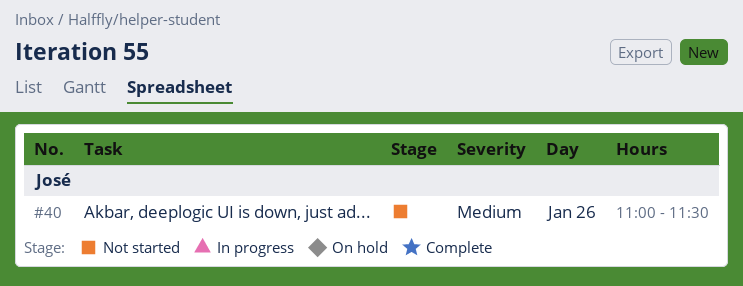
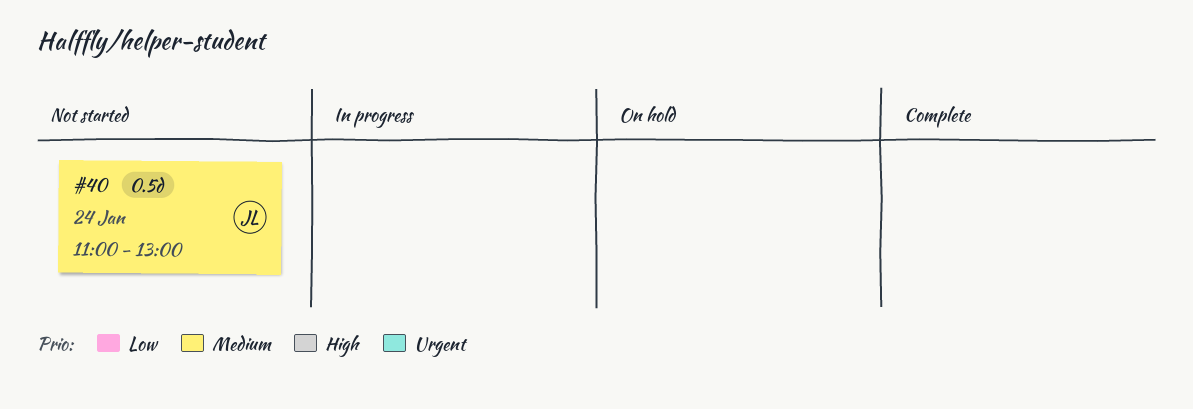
#40, day: Jan 26 -> Jan 24
#40, ends: 11:30 -> 13:00

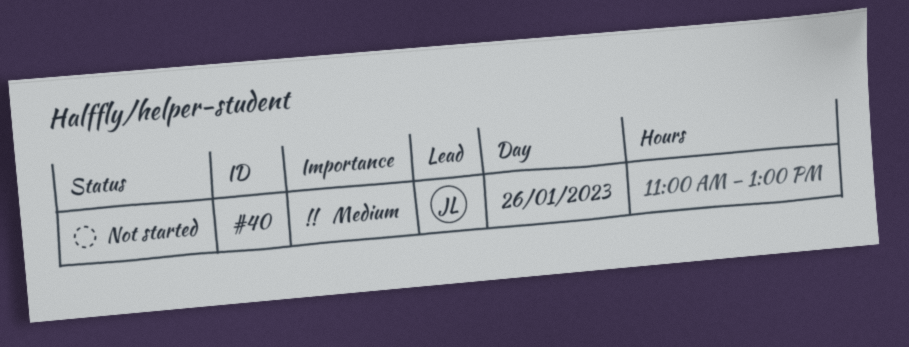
#40, day: Jan 24 -> Jan 26

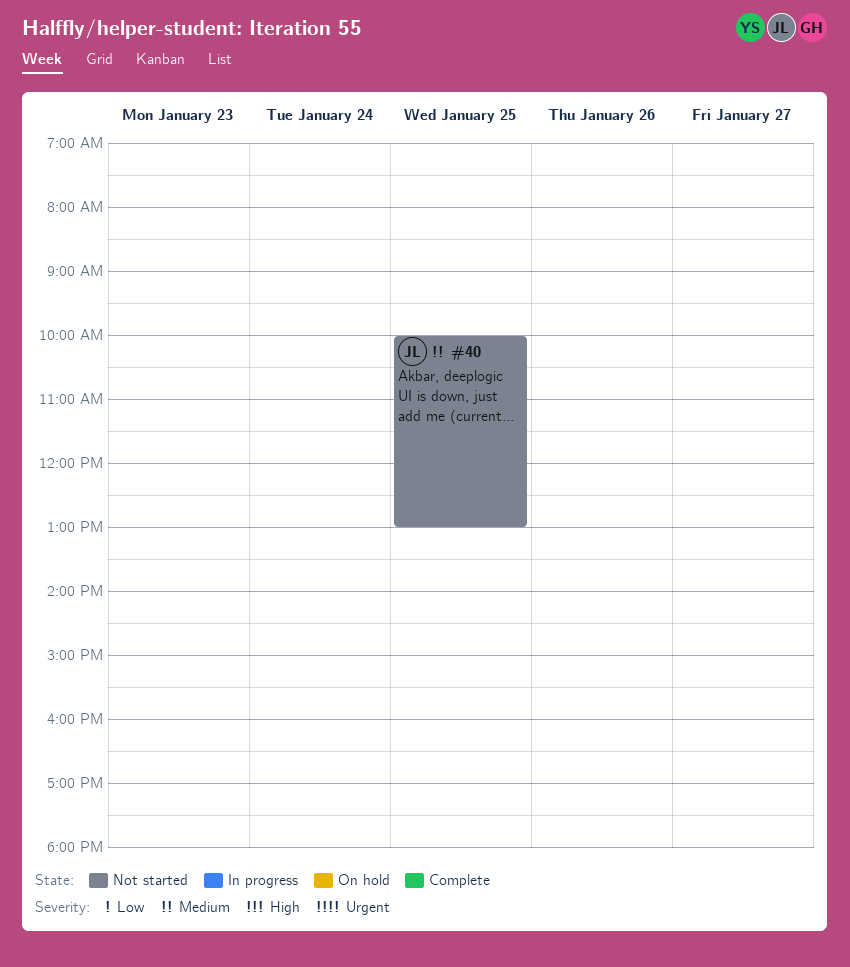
#40, day: Jan 26 -> Jan 25
#40, begins: 11:00 -> 10:00

